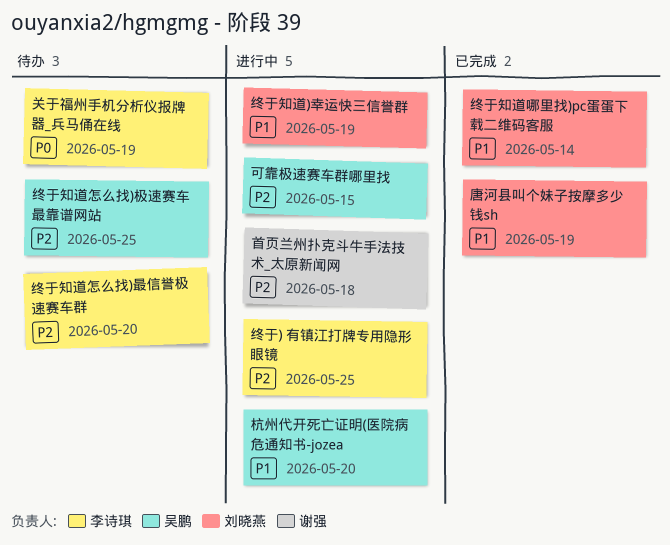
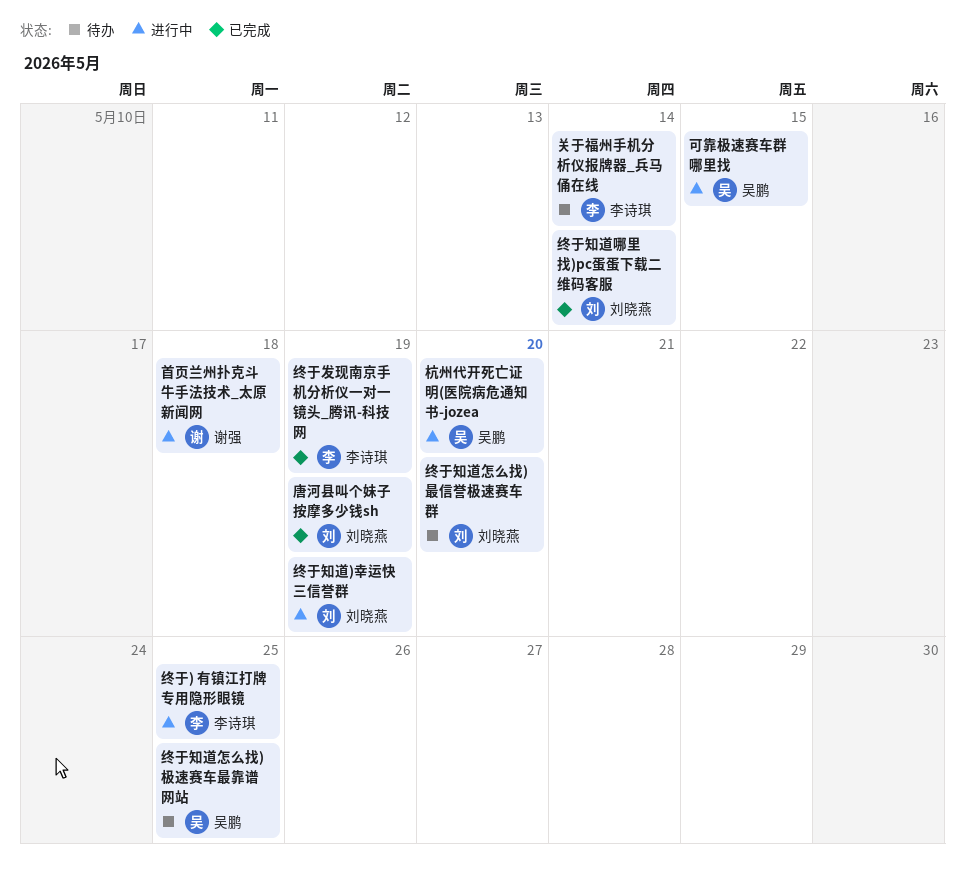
关于福州手机分析仪报牌器_兵马俑在线, due: May 19 -> May 14
终于发现南京手机分析仪一对一镜头_腾讯-科技网: none -> present
终于知道怎么找)最信誉极速赛车群, owner: 李诗琪 -> 刘晓燕

